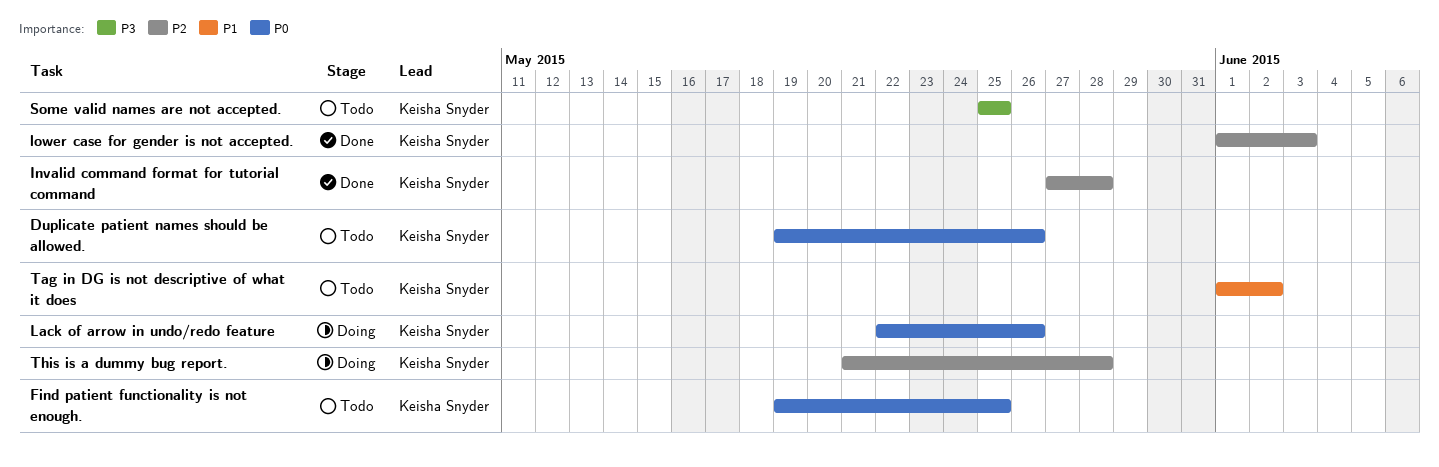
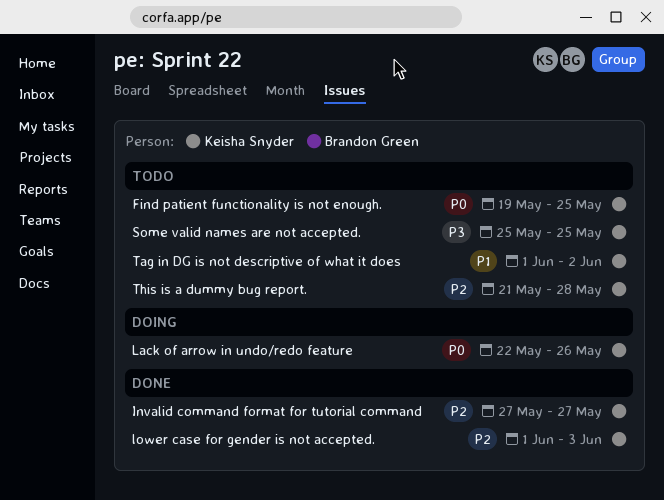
Duplicate patient names should be allowed.: present -> none
Invalid command format for tutorial command, due: May 28 -> May 27
This is a dummy bug report., status: Doing -> Todo

